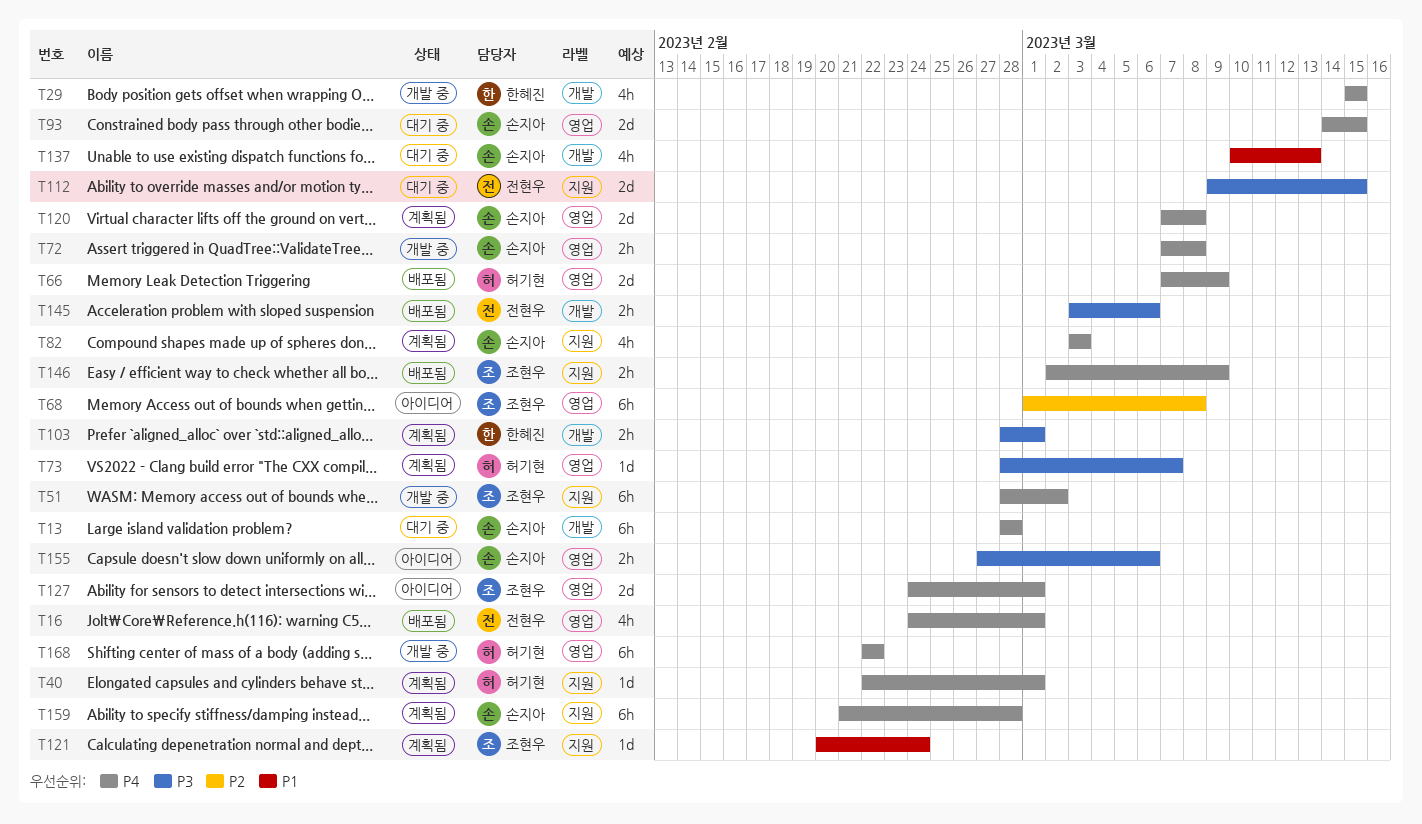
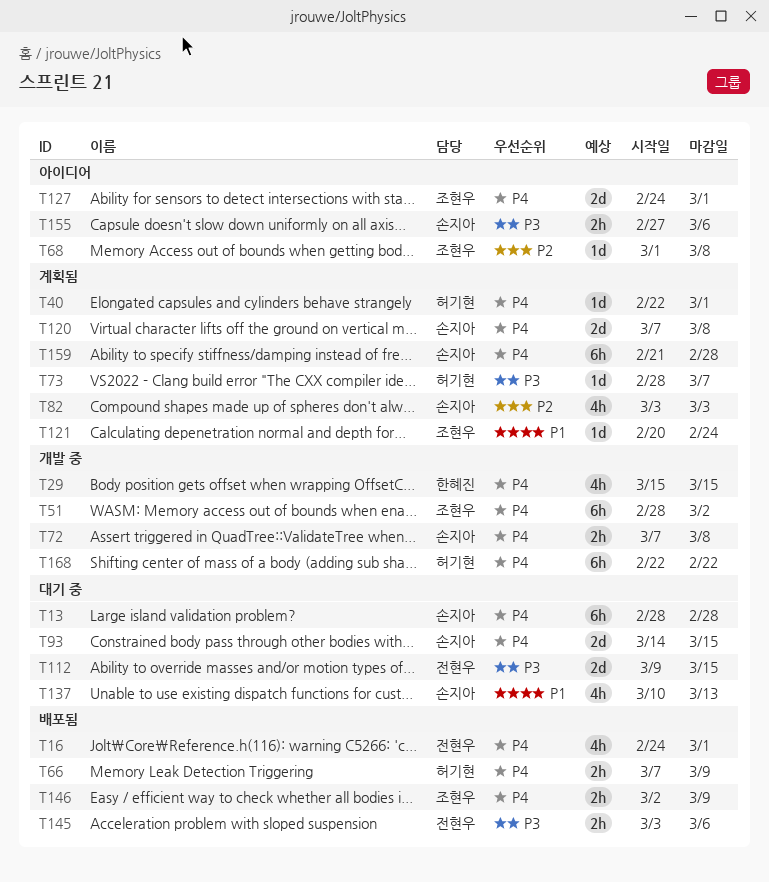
T66, estimate: 2d -> 2h
T68, estimate: 6h -> 1d
T82, priority: P4 -> P2
T103: present -> none

